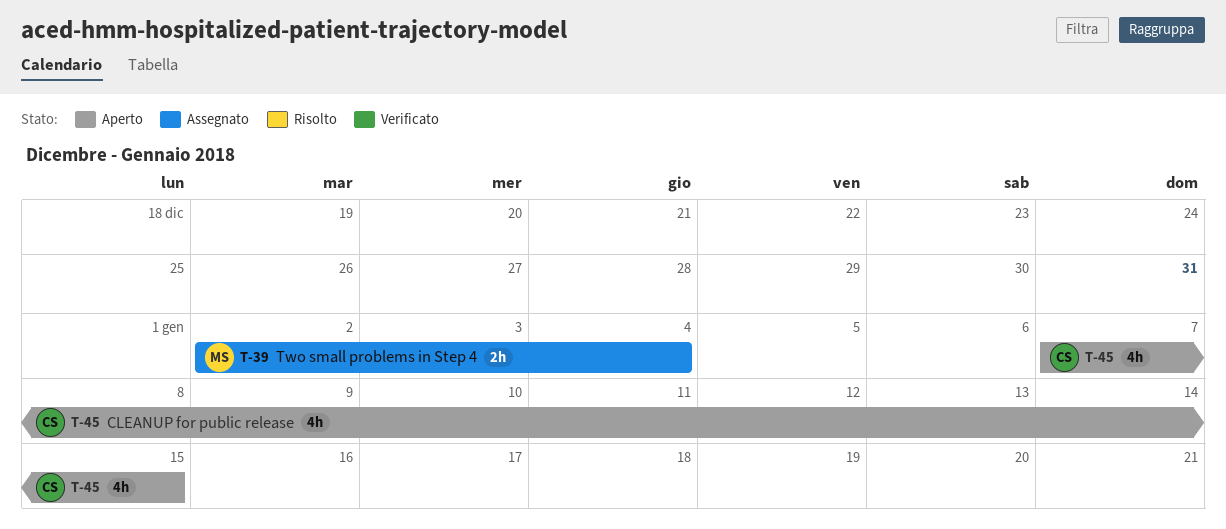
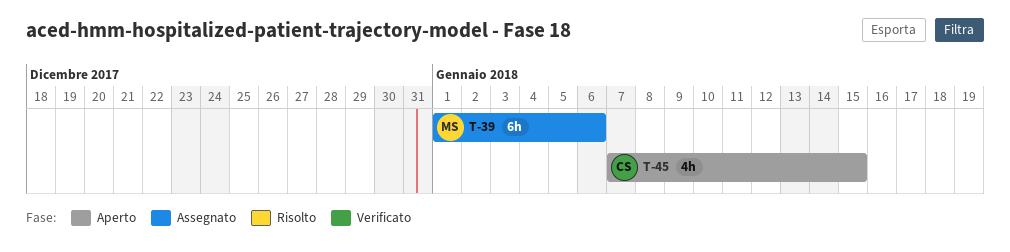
T-39, estimate: 2h -> 6h
T-39, start: Jan 2 -> Jan 1
T-39, due: Jan 4 -> Jan 6

